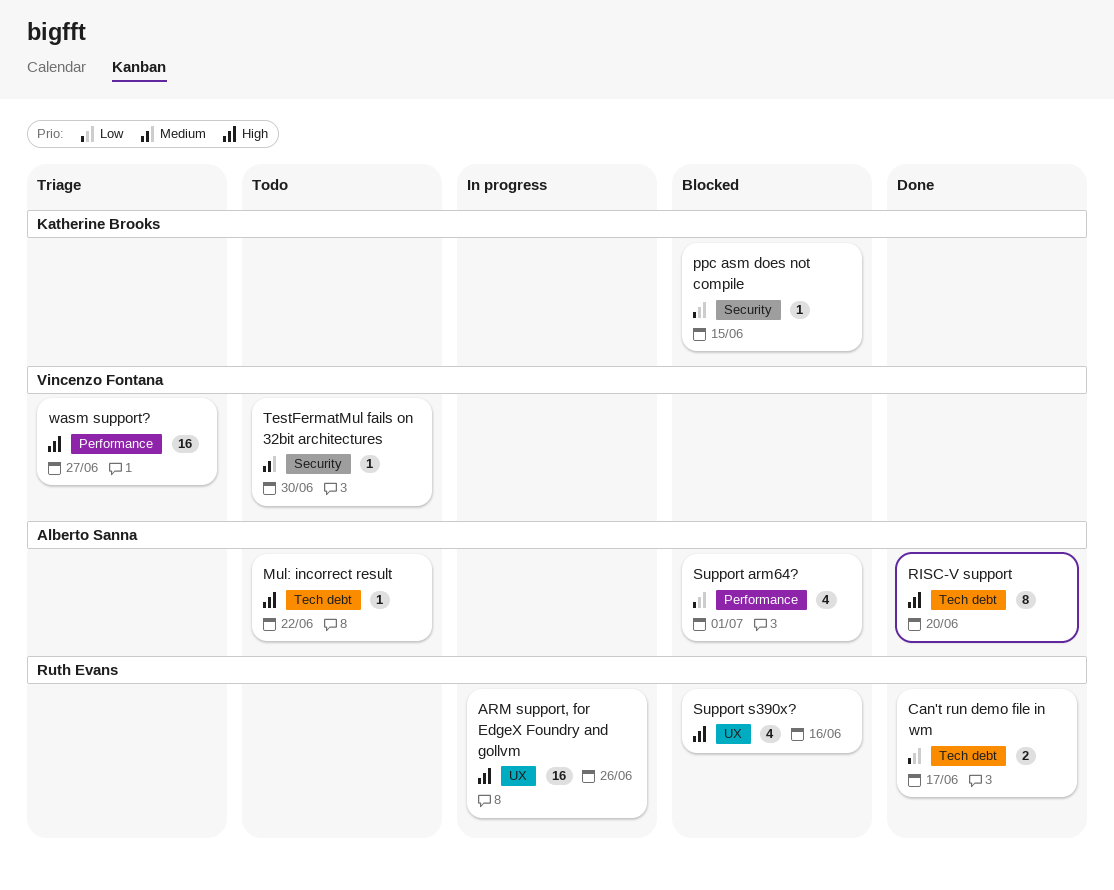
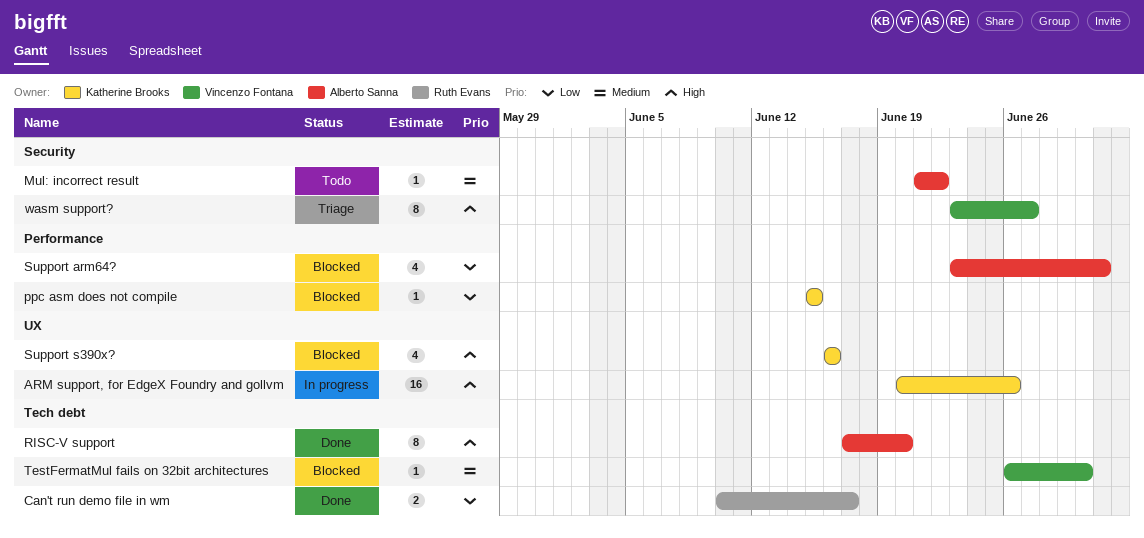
ARM support, for EdgeX Foundry and gollvm, owner: Ruth Evans -> Katherine Brooks
Mul: incorrect result, priority: High -> Medium
Mul: incorrect result, label: Tech debt -> Security
ppc asm does not compile, label: Security -> Performance
Support s390x?, owner: Ruth Evans -> Katherine Brooks
TestFermatMul fails on 32bit architectures, status: Todo -> Blocked
TestFermatMul fails on 32bit architectures, label: Security -> Tech debt
wasm support?, label: Performance -> Security
wasm support?, estimate: 16 -> 8

